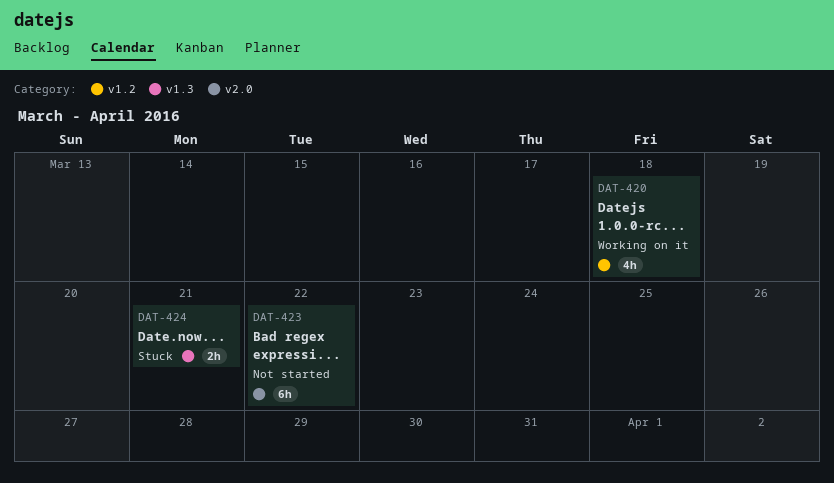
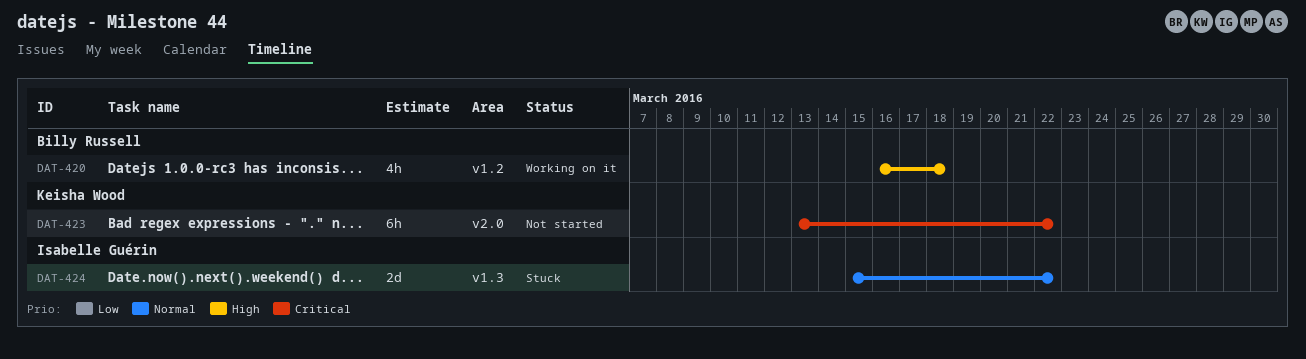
DAT-424, estimate: 2h -> 2d
DAT-424, due: Mar 21 -> Mar 22

